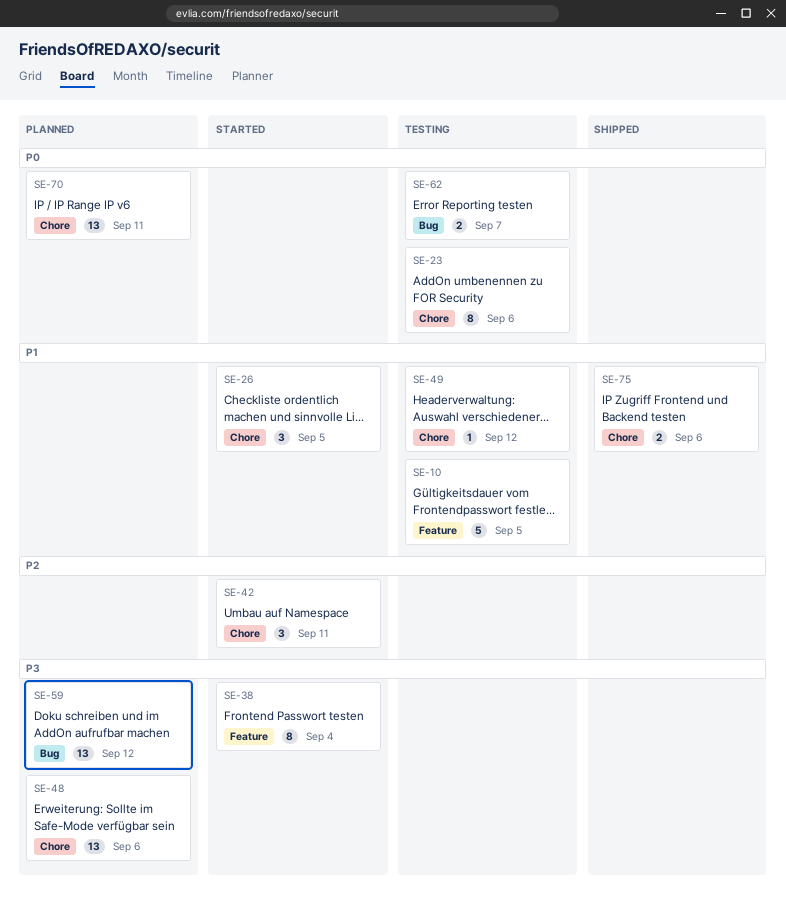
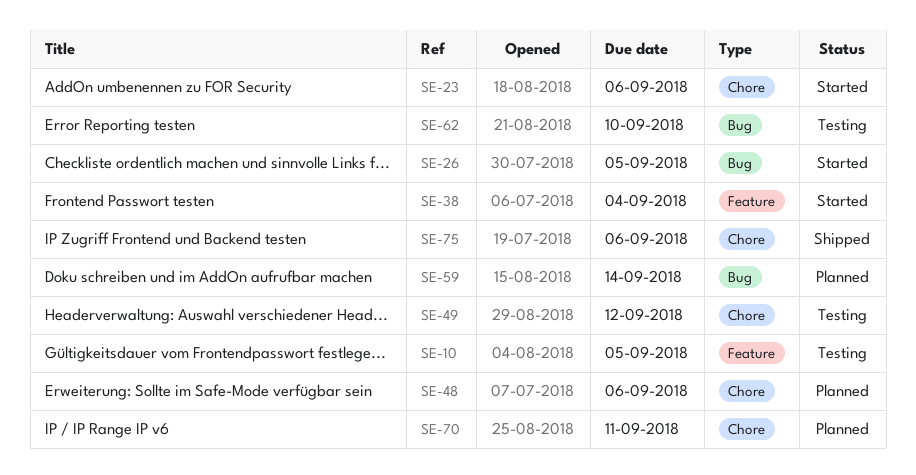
SE-23, status: Testing -> Started
SE-26, label: Chore -> Bug
SE-42: present -> none
SE-59, due: Sep 12 -> Sep 14
SE-62, due: Sep 7 -> Sep 10

